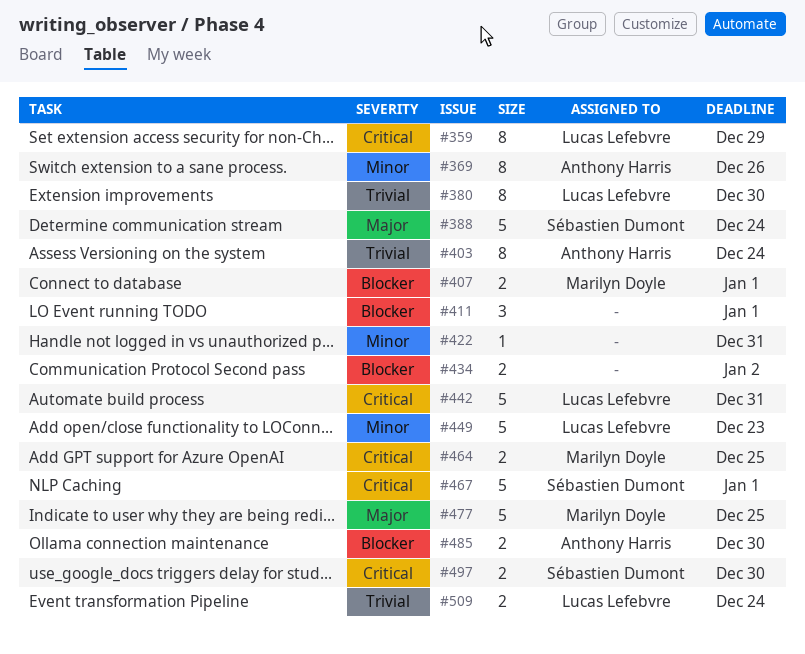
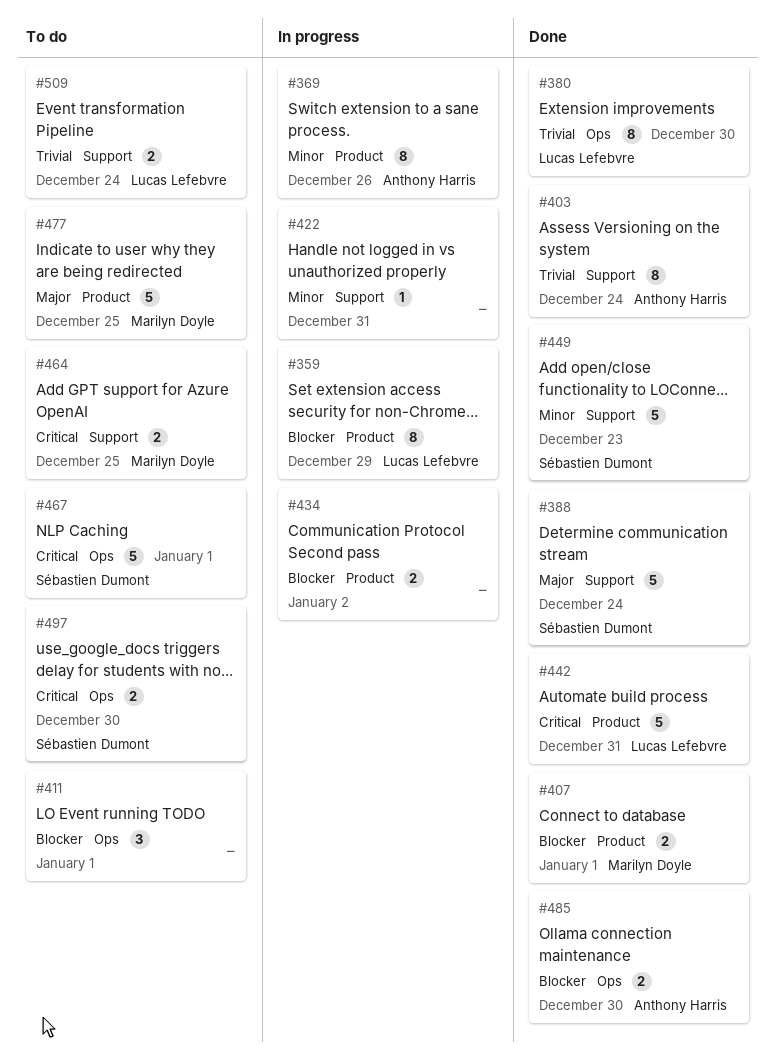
#359, priority: Critical -> Blocker
#449, owner: Lucas Lefebvre -> Sébastien Dumont

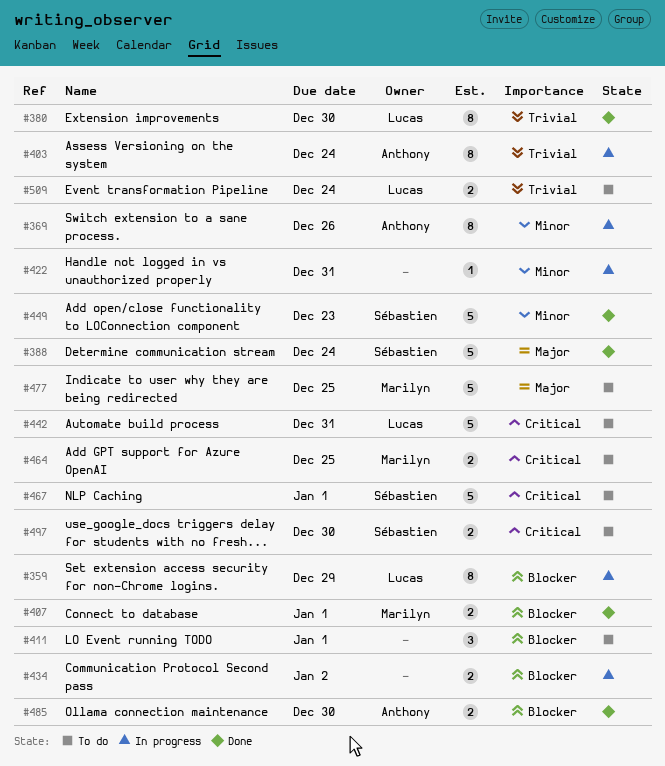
#403, status: Done -> In progress
#442, status: Done -> To do

